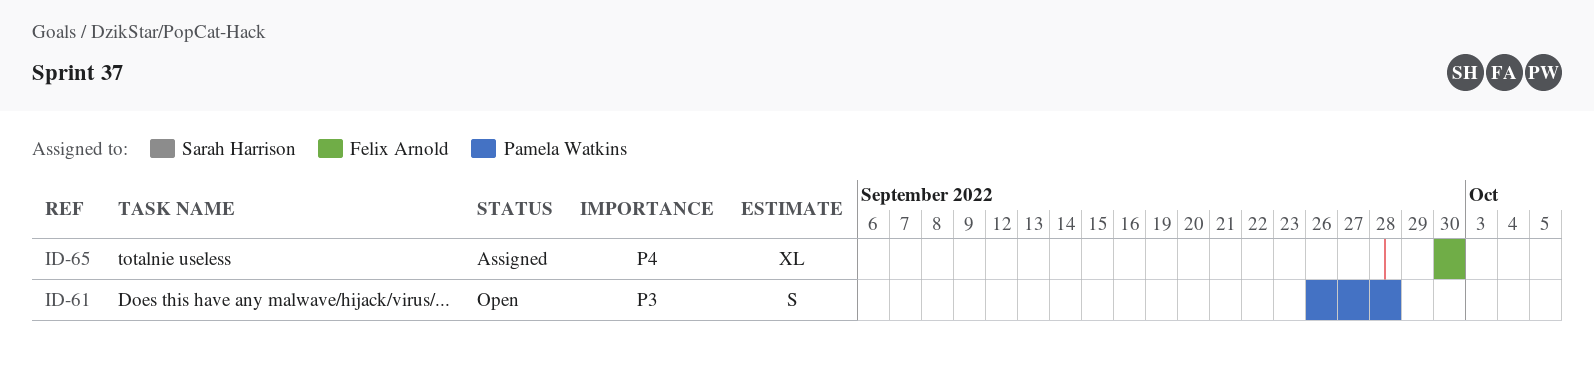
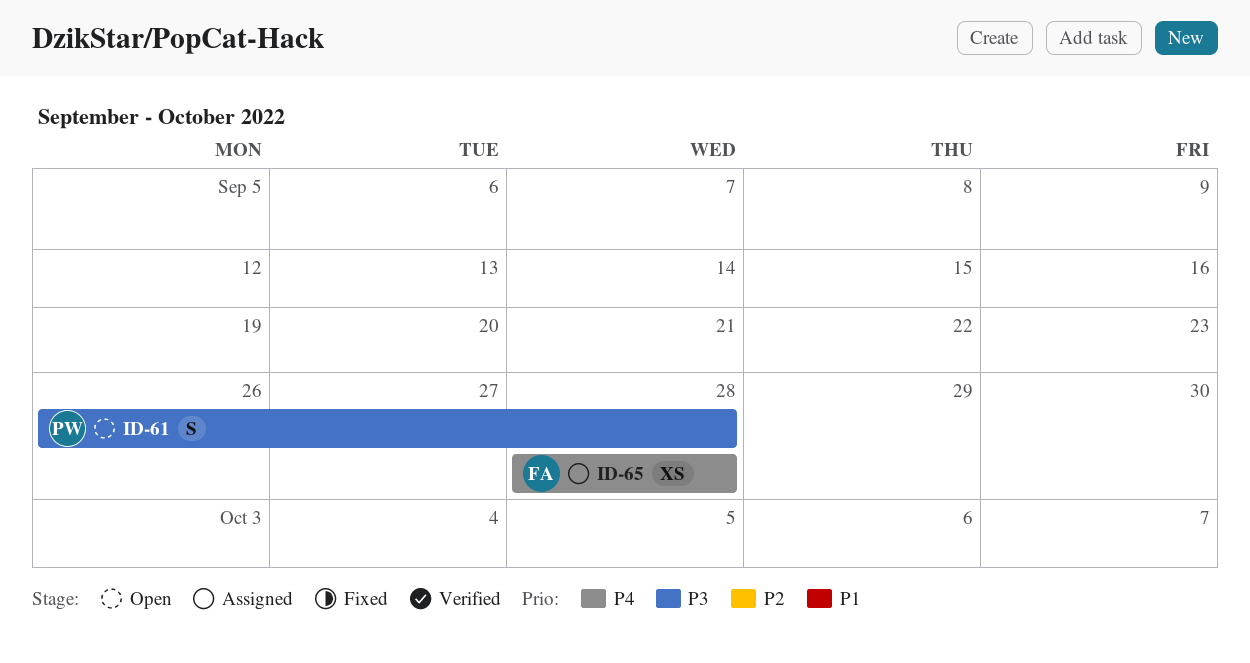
ID-65, estimate: XL -> XS
ID-65, start: Sep 30 -> Sep 28
ID-65, due: Sep 30 -> Sep 28

